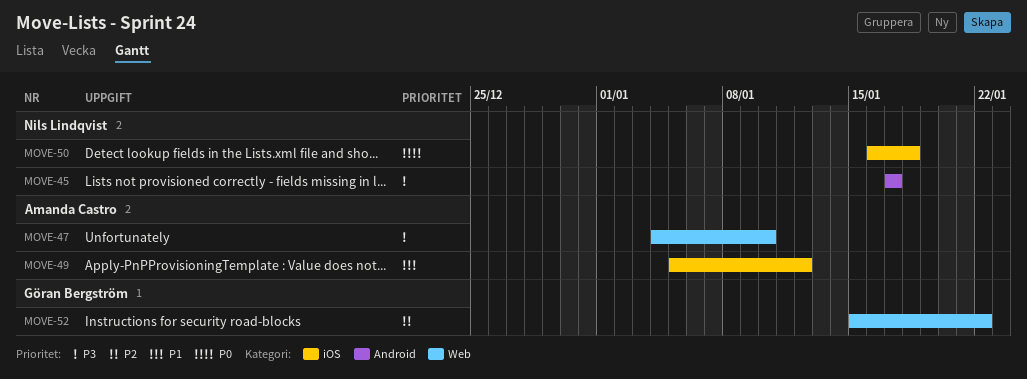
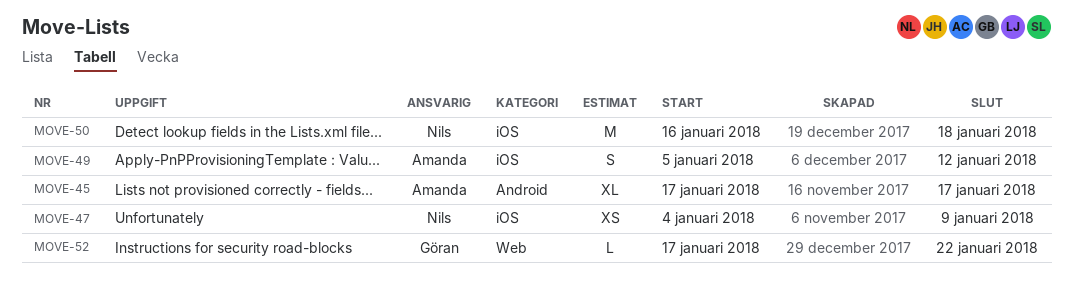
MOVE-45, owner: Nils Lindqvist -> Amanda Castro
MOVE-47, owner: Amanda Castro -> Nils Lindqvist
MOVE-47, label: Web -> iOS
MOVE-47, due: Jan 10 -> Jan 9
MOVE-52, start: Jan 15 -> Jan 17

